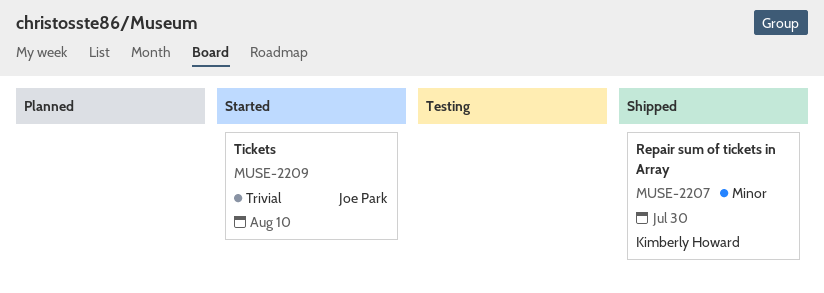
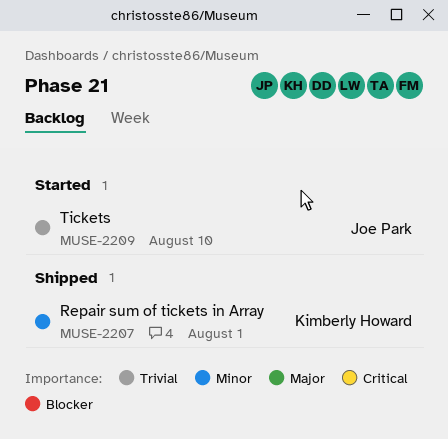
MUSE-2207, due: Jul 30 -> Aug 1

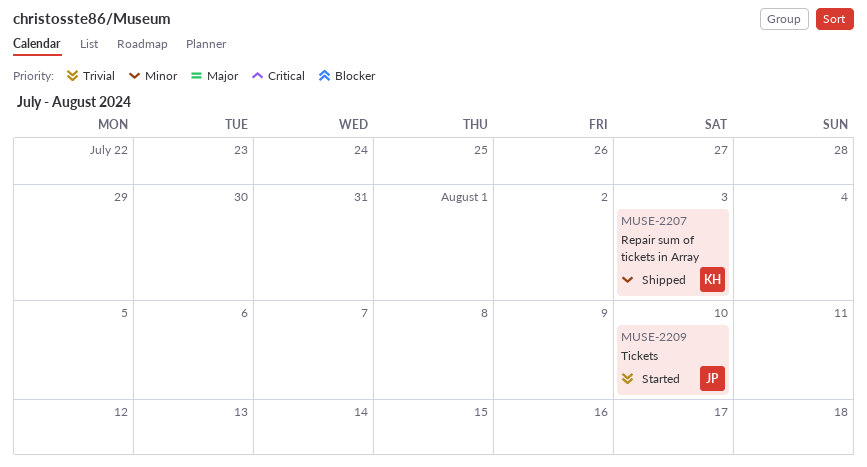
MUSE-2207, due: Aug 1 -> Aug 3

